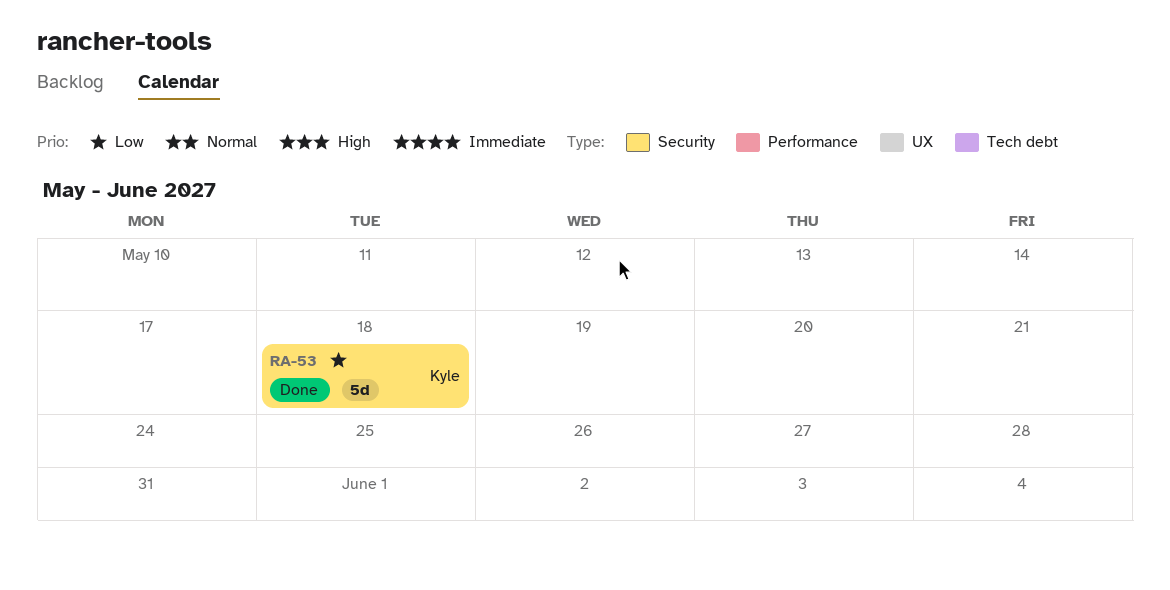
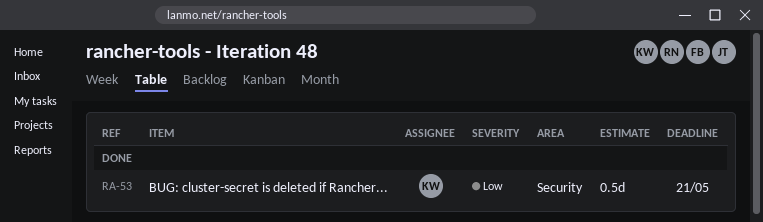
RA-53, estimate: 5d -> 0.5d
RA-53, due: May 18 -> May 21

